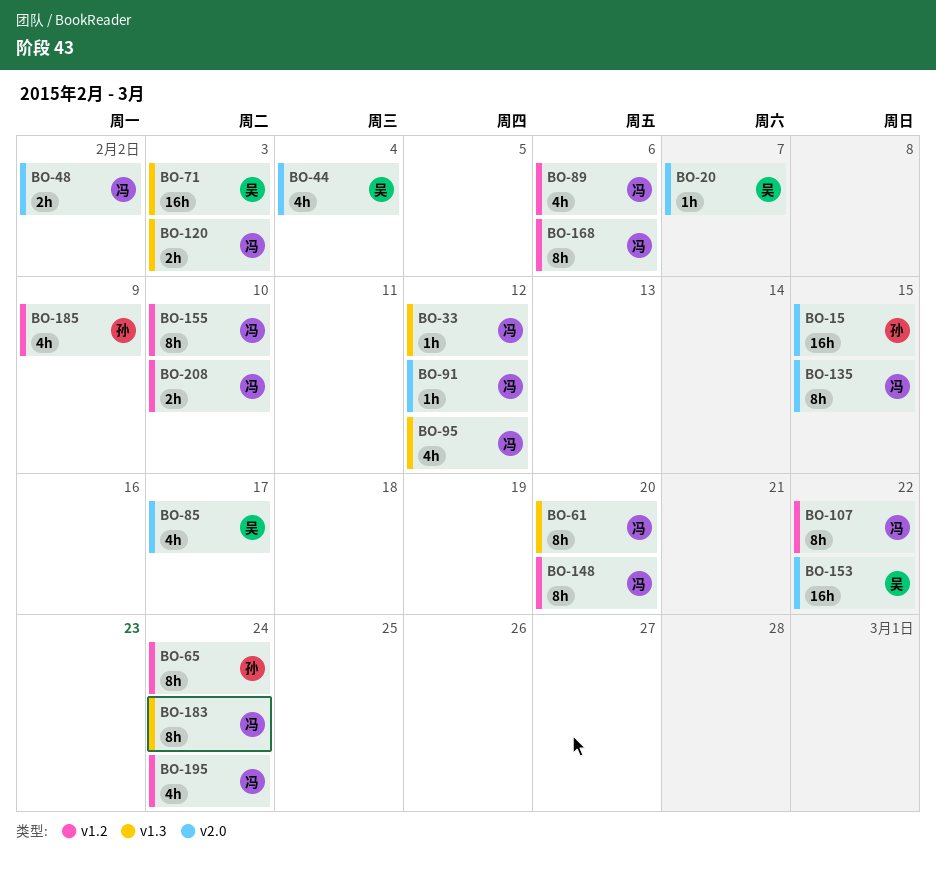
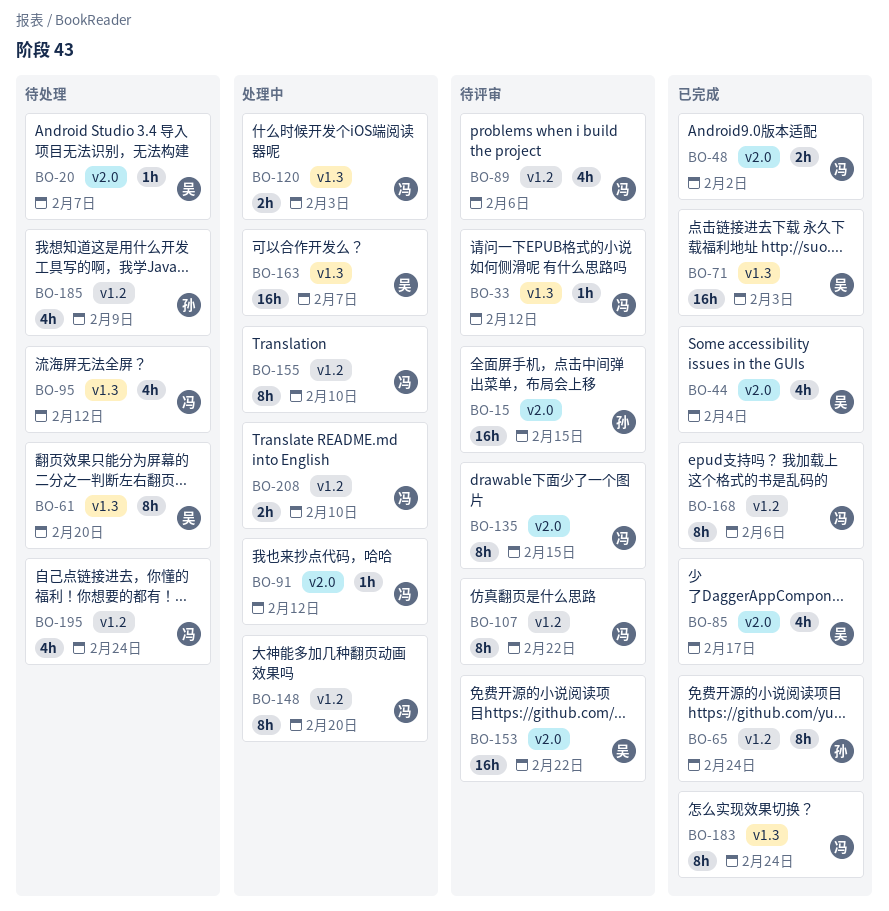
BO-61, owner: 冯 -> 吴
BO-163: none -> present

